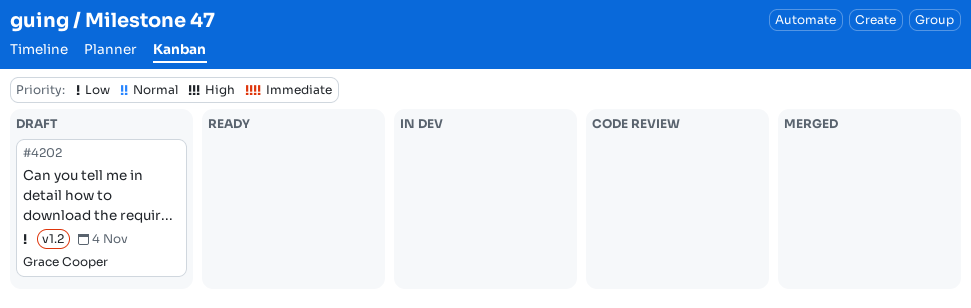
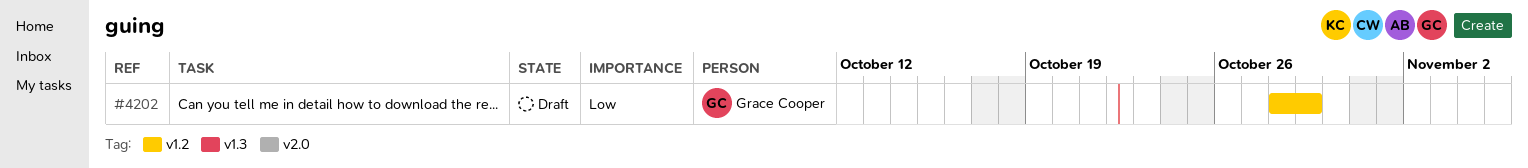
#4202, due: Nov 4 -> Oct 29

